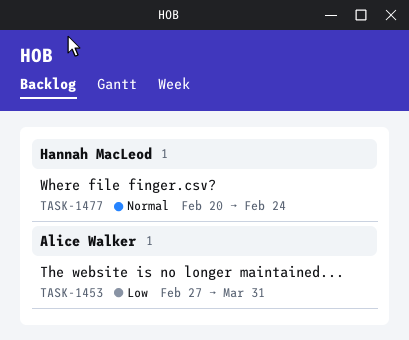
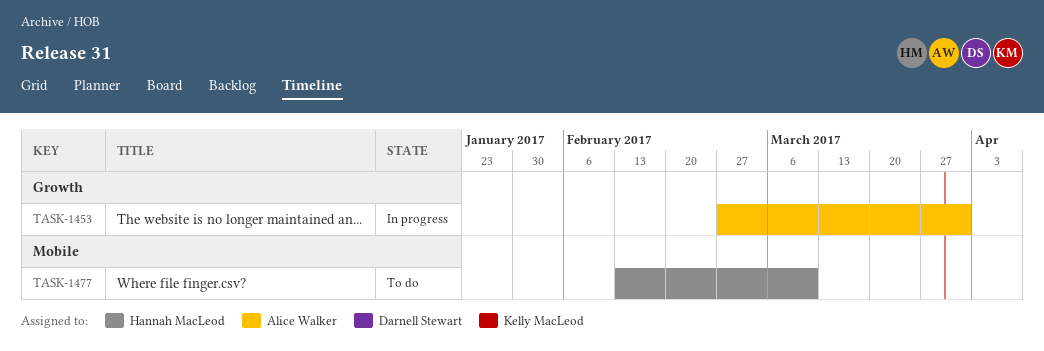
TASK-1477, start: Feb 20 -> Feb 13
TASK-1477, due: Feb 24 -> Mar 10

